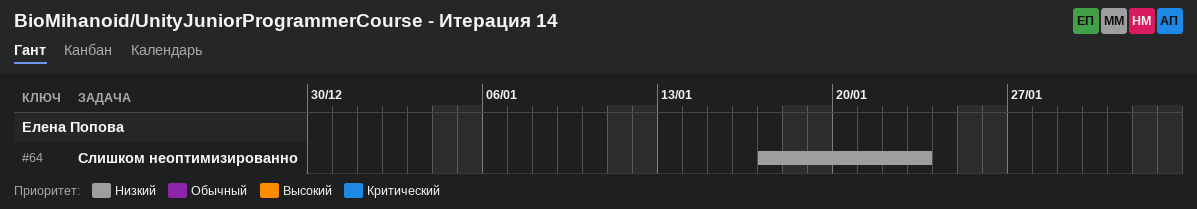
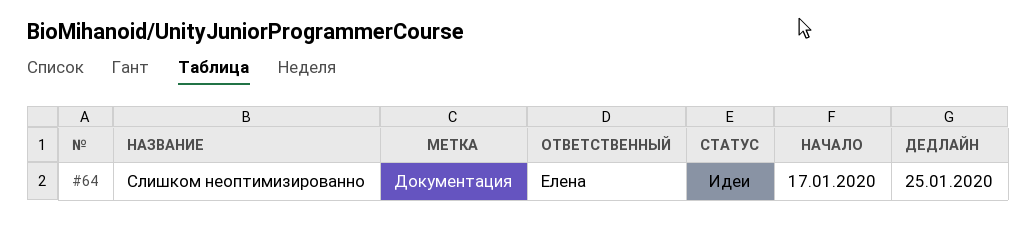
#64, due: Jan 23 -> Jan 25

